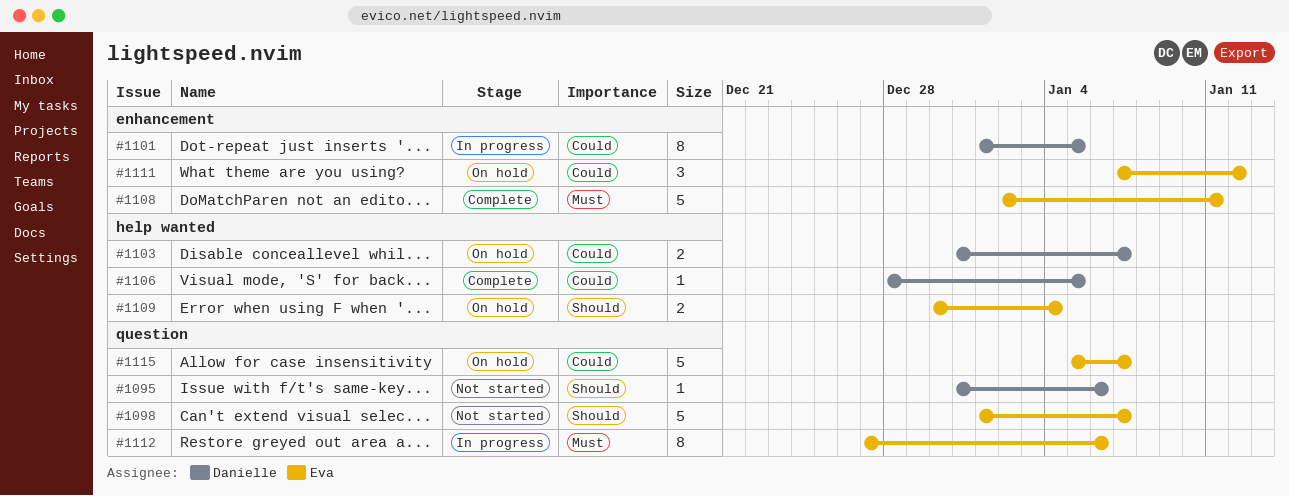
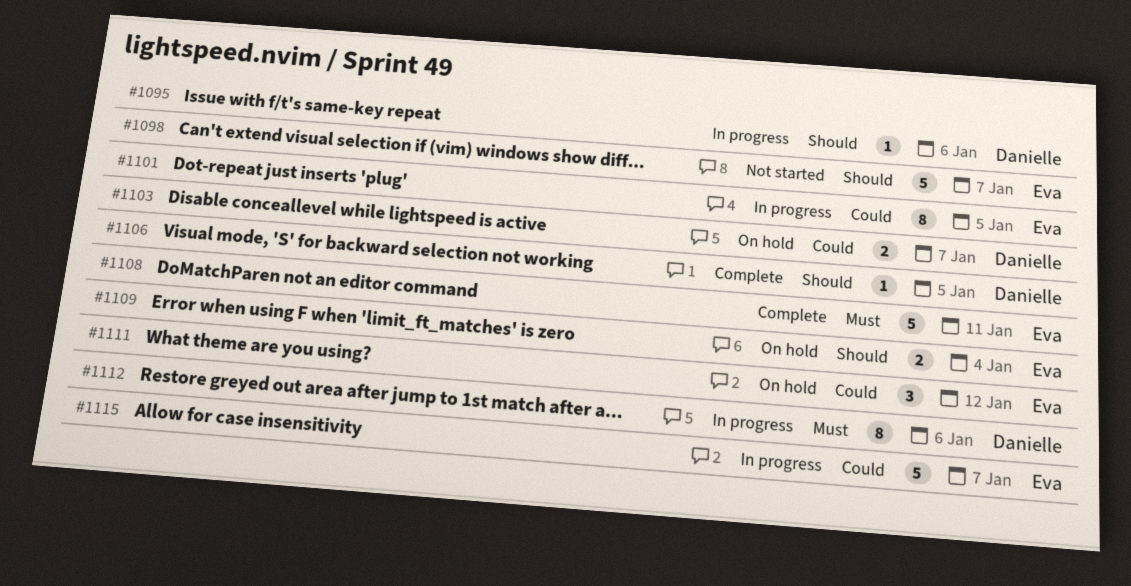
#1095, status: Not started -> In progress
#1101, owner: Danielle -> Eva
#1106, priority: Could -> Should
#1112, owner: Eva -> Danielle
#1115, status: On hold -> In progress

